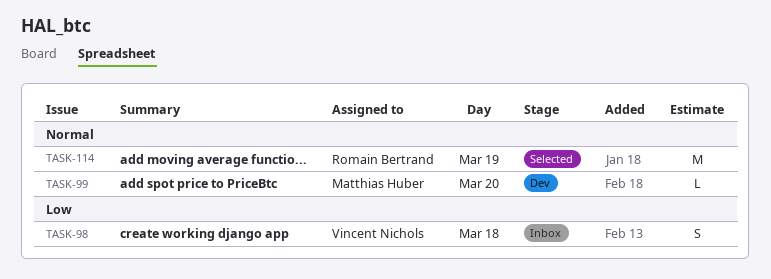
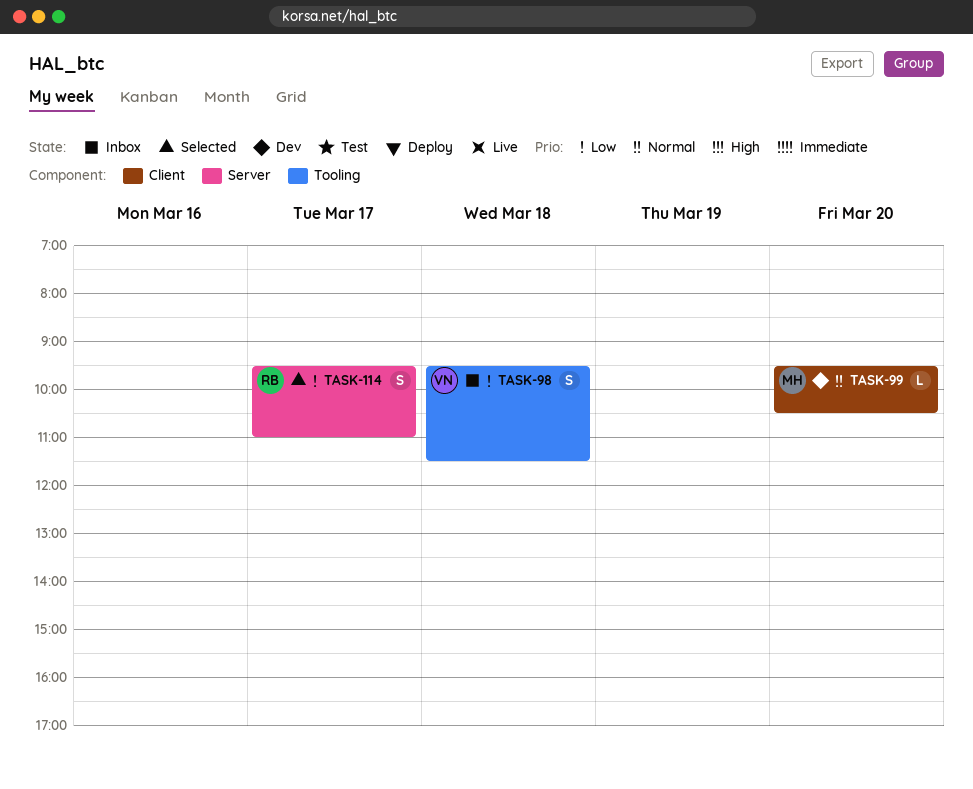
TASK-114, priority: Normal -> Low
TASK-114, estimate: M -> S
TASK-114, day: Mar 19 -> Mar 17

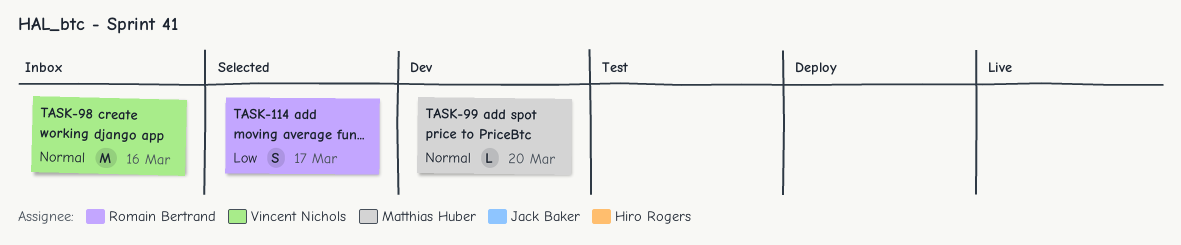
TASK-98, priority: Low -> Normal
TASK-98, estimate: S -> M
TASK-98, day: Mar 18 -> Mar 16

